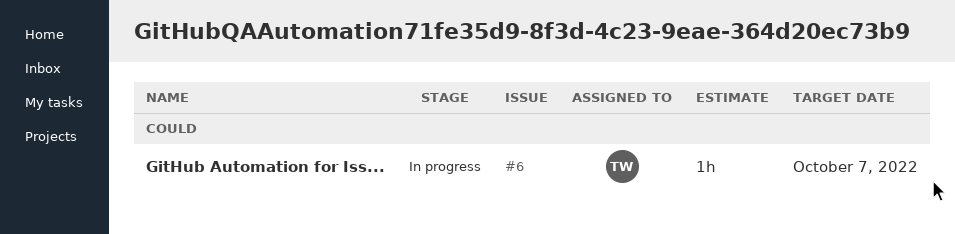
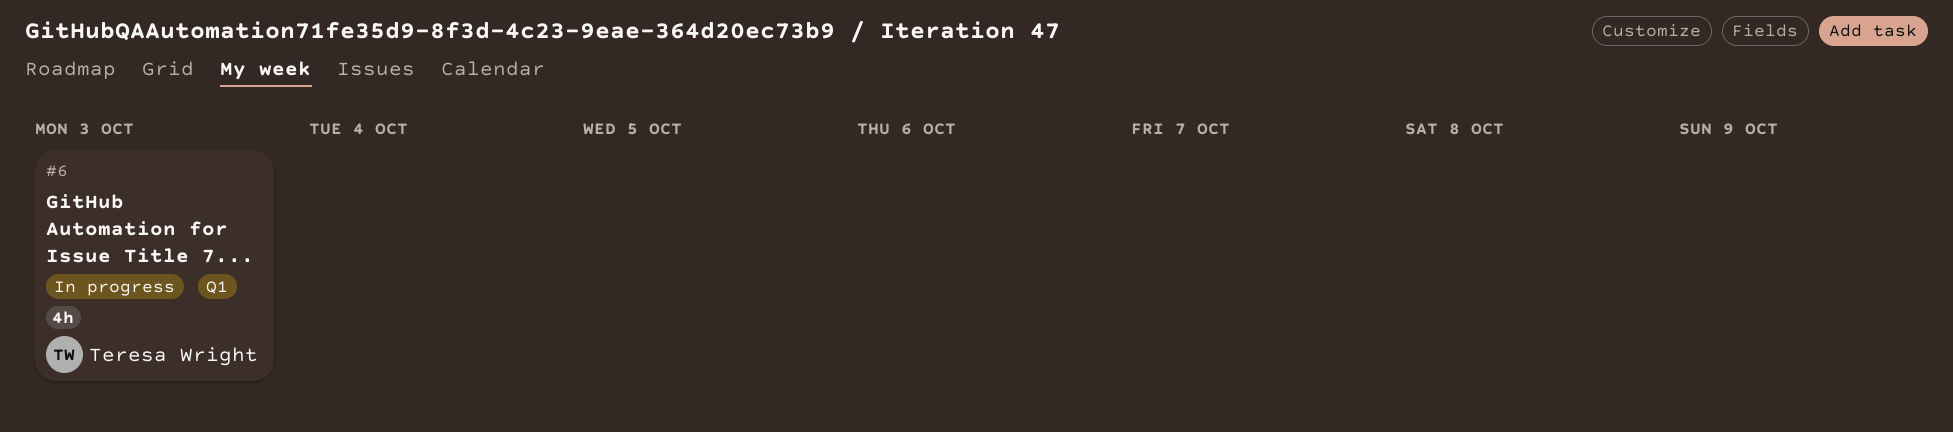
#6, estimate: 1h -> 4h
#6, due: Oct 7 -> Oct 3

